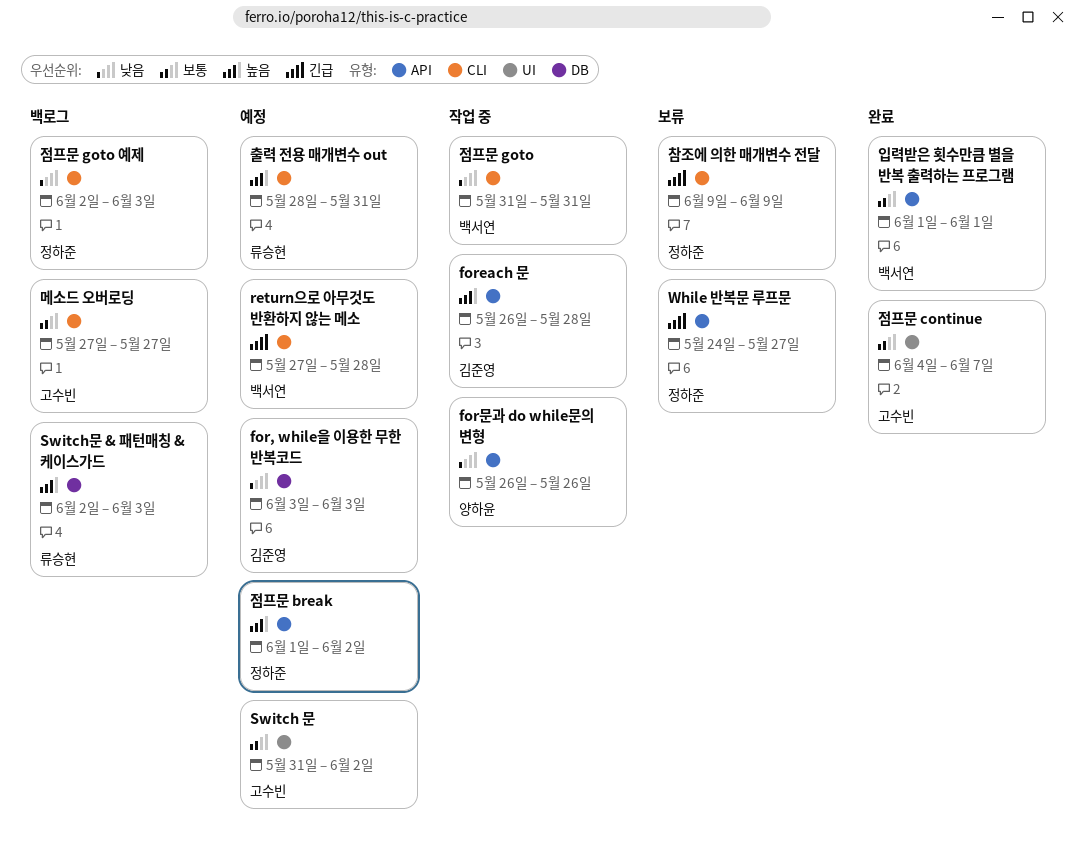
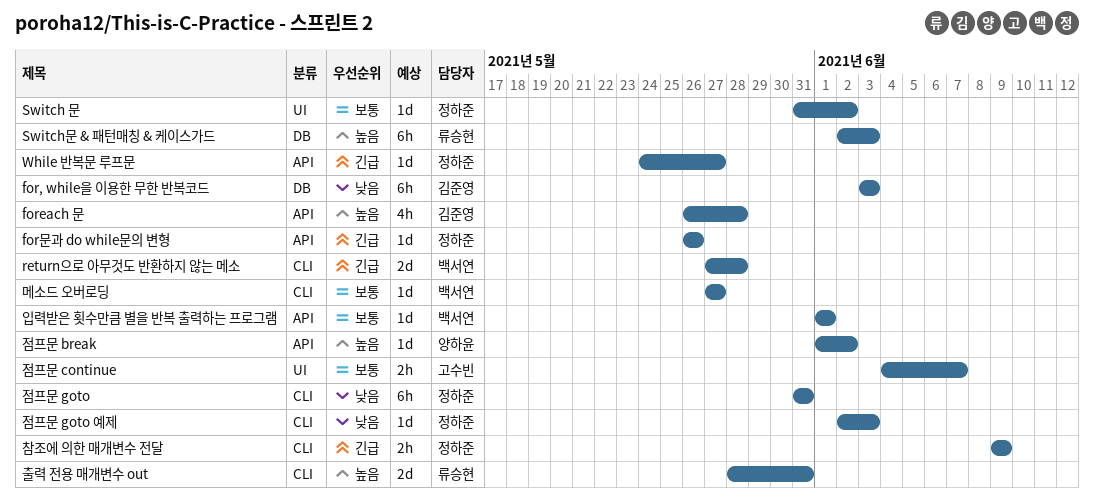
for문과 do while문의 변형, owner: 양하윤 -> 정하준
for문과 do while문의 변형, priority: 낮음 -> 긴급
Switch 문, owner: 고수빈 -> 정하준
메소드 오버로딩, owner: 고수빈 -> 백서연
점프문 break, owner: 정하준 -> 양하윤
점프문 goto, owner: 백서연 -> 정하준

